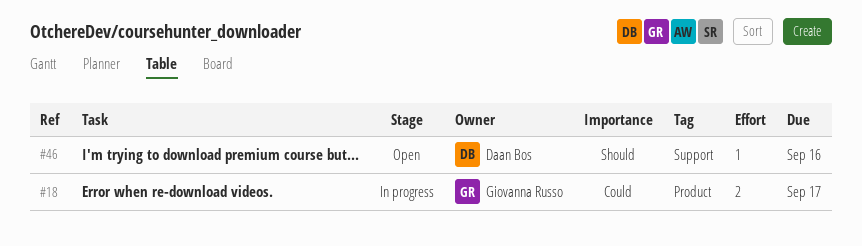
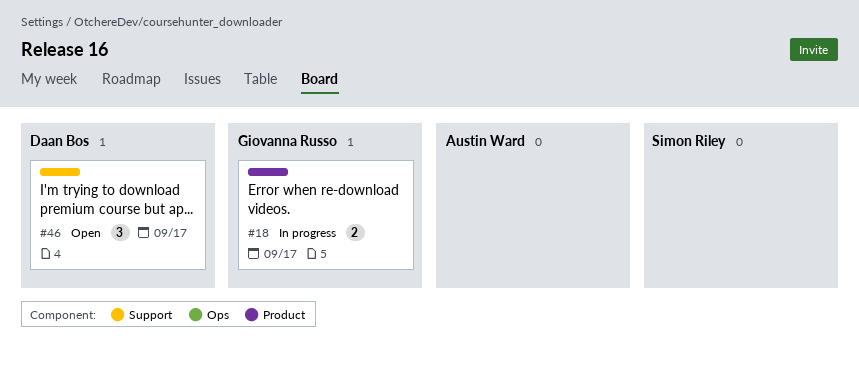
#46, estimate: 1 -> 3
#46, due: Sep 16 -> Sep 17

